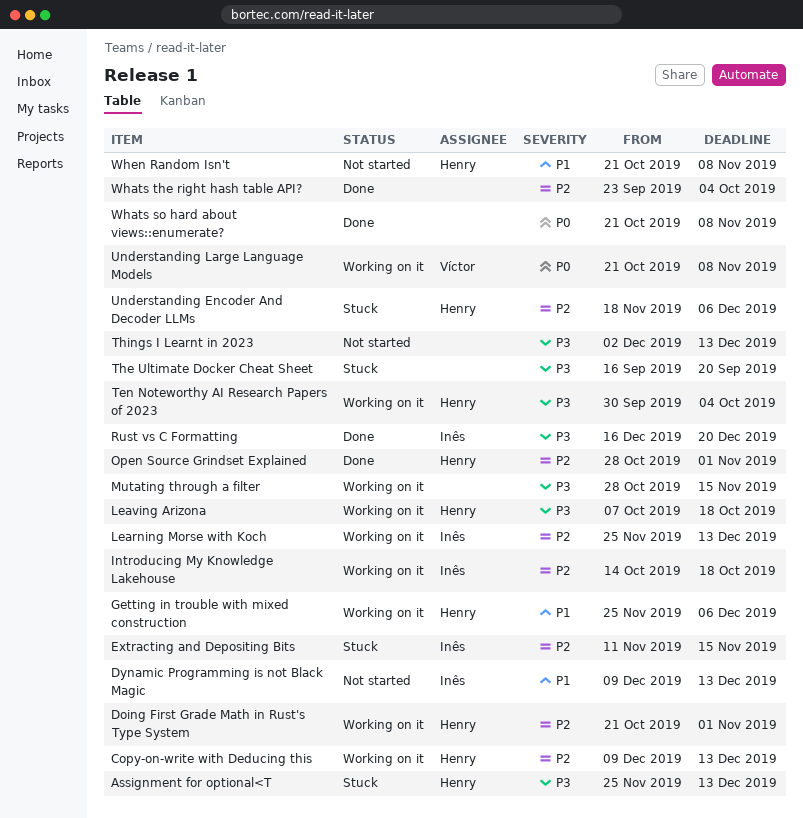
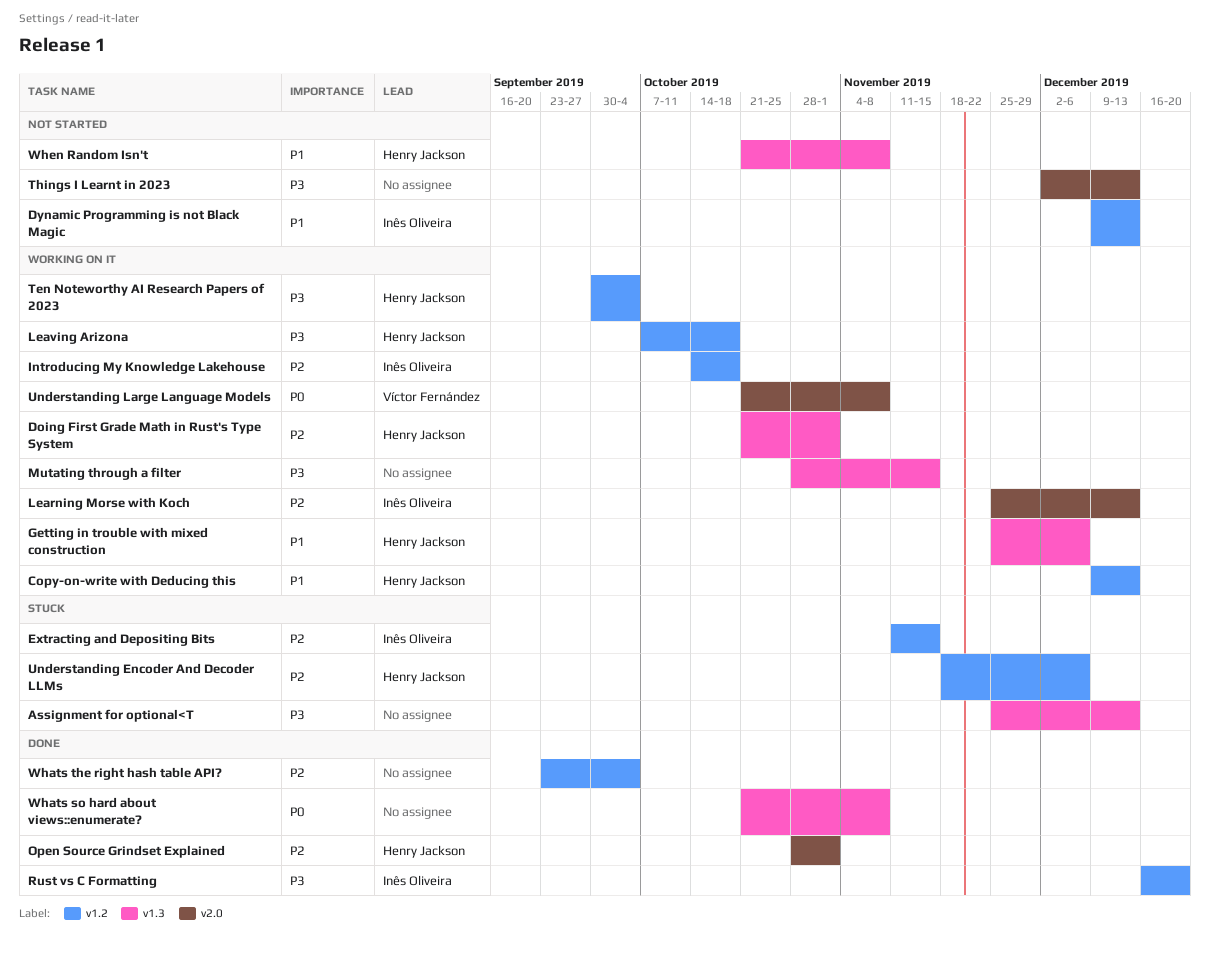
Assignment for optional<T, owner: Henry Jackson -> none
Copy-on-write with Deducing this, priority: P2 -> P1
The Ultimate Docker Cheat Sheet: present -> none

